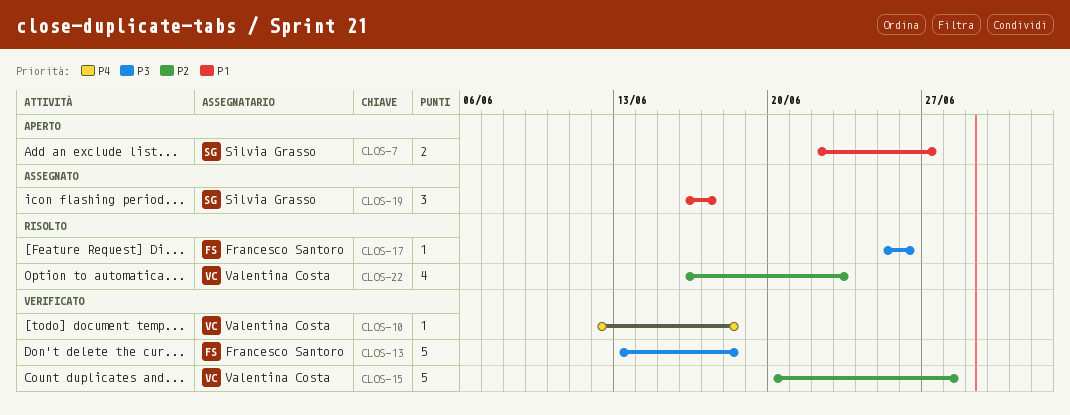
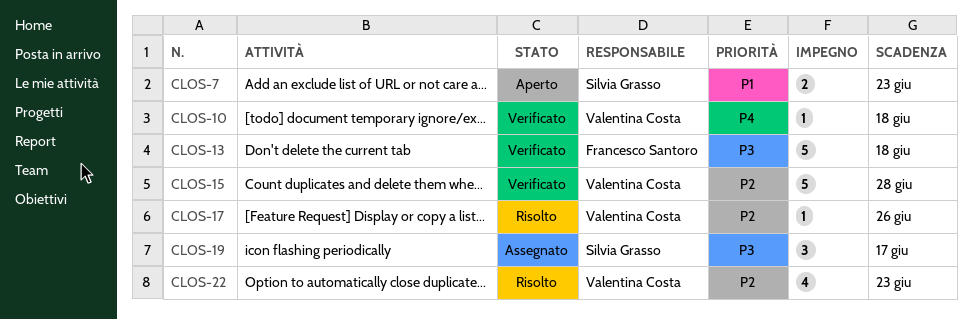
CLOS-7, due: Jun 27 -> Jun 23
CLOS-17, owner: Francesco Santoro -> Valentina Costa
CLOS-17, priority: P3 -> P2
CLOS-19, priority: P1 -> P3

